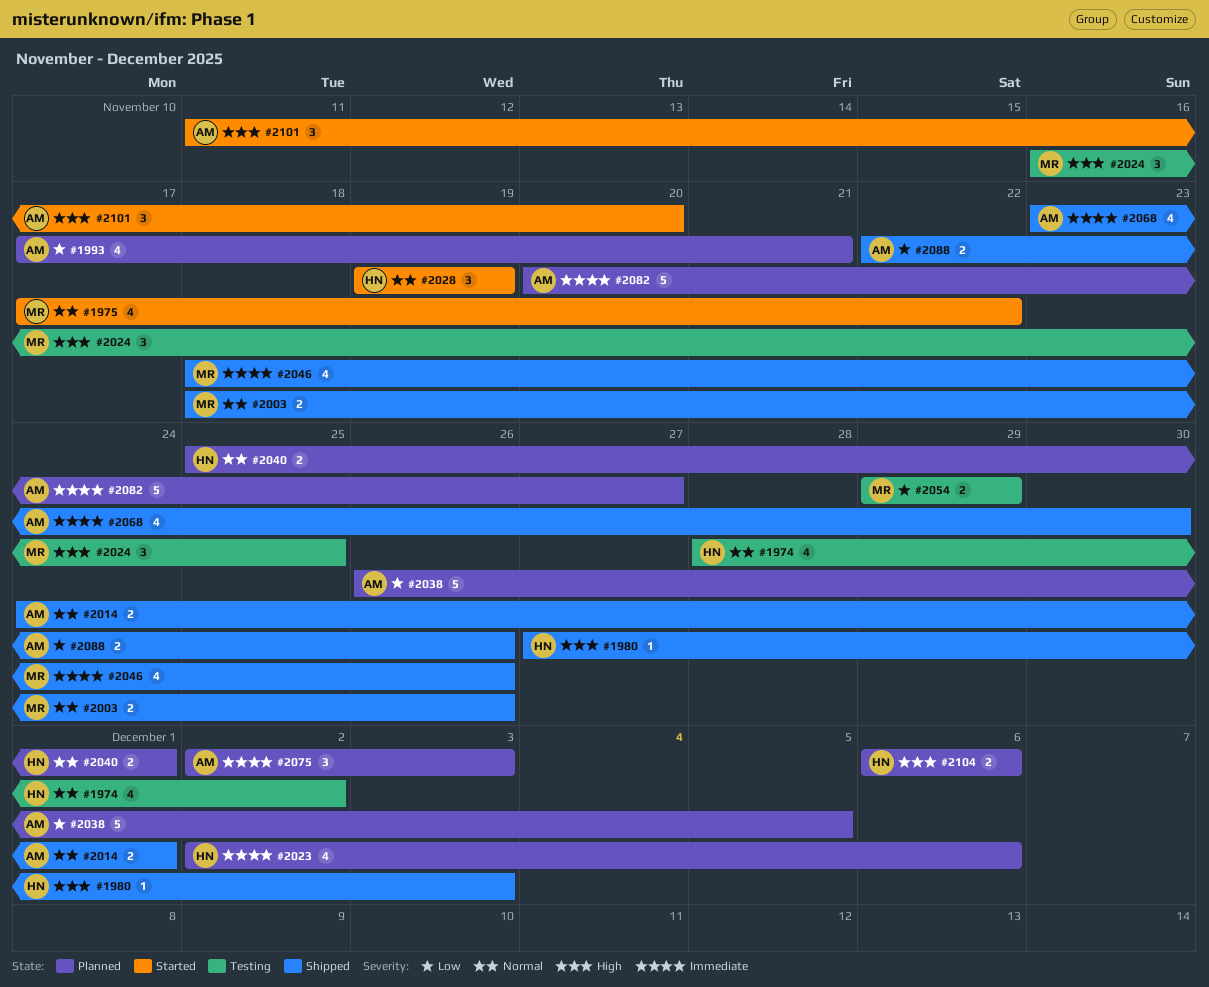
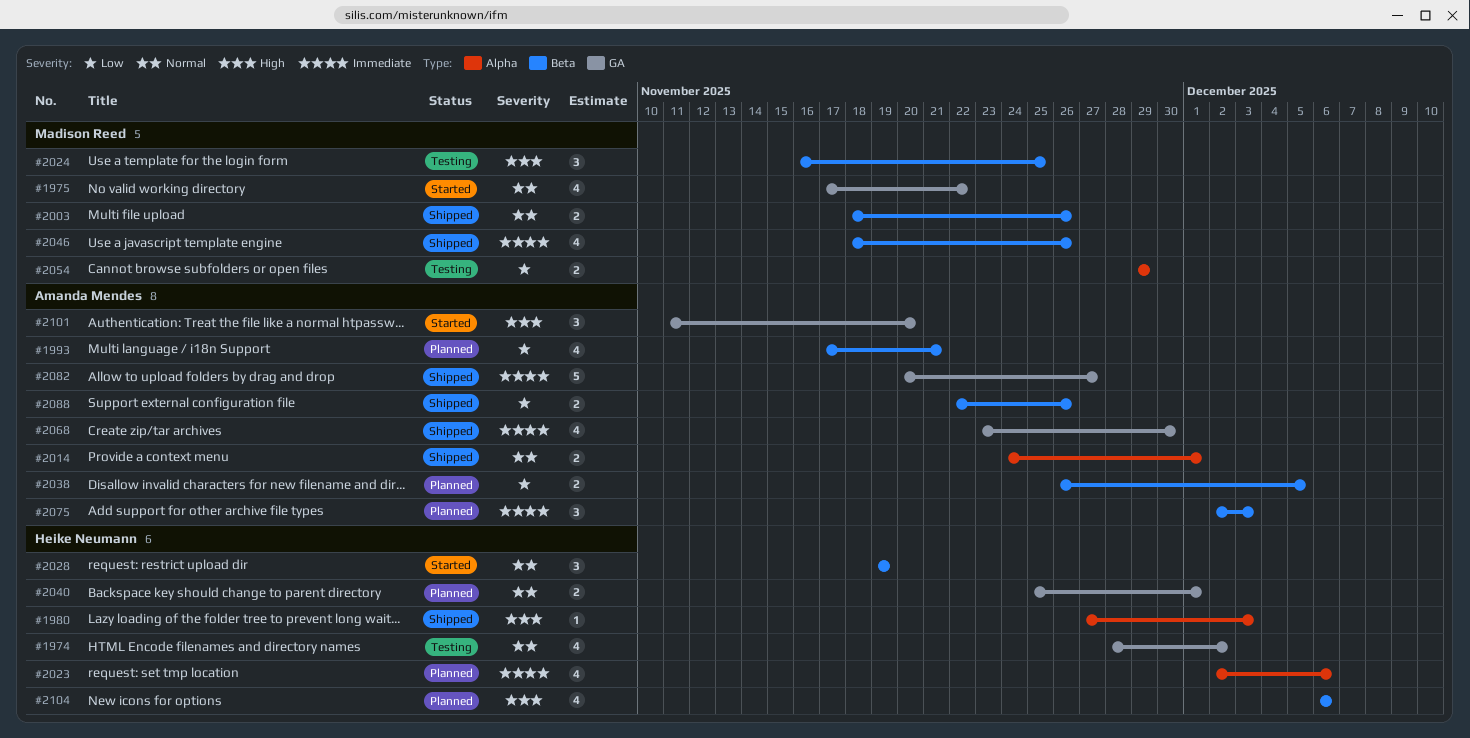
#2038, estimate: 5 -> 2
#2082, status: Planned -> Shipped
#2104, estimate: 2 -> 4

